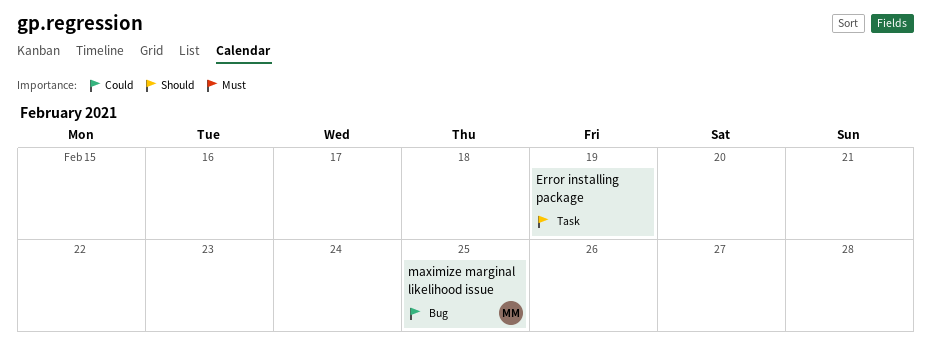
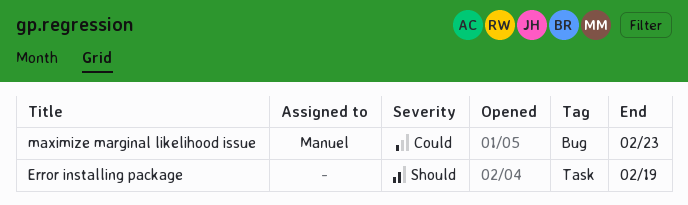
maximize marginal likelihood issue, due: Feb 25 -> Feb 23

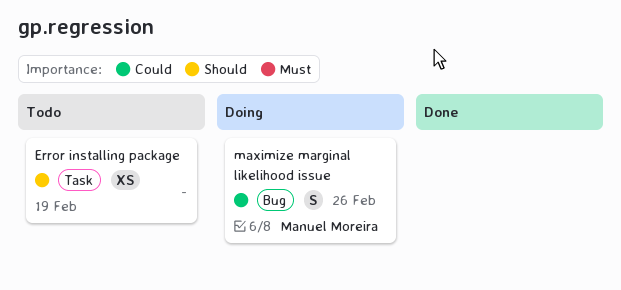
maximize marginal likelihood issue, due: Feb 23 -> Feb 26

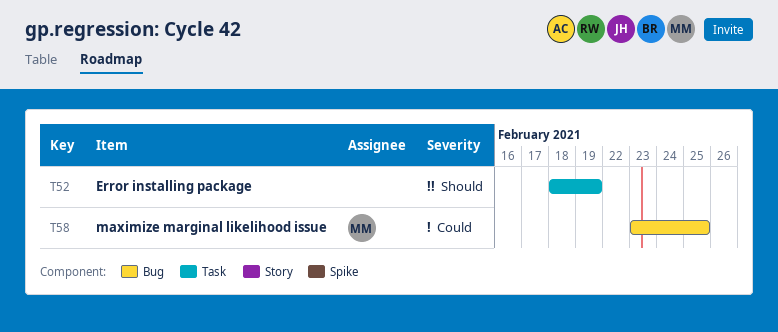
maximize marginal likelihood issue, due: Feb 26 -> Feb 25

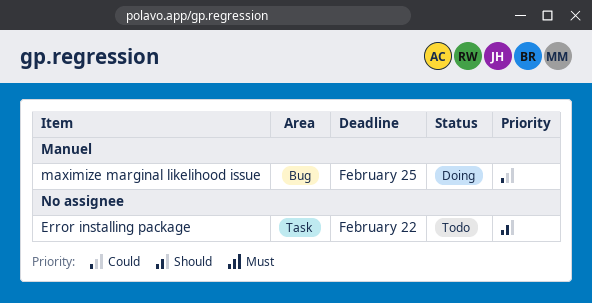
Error installing package, due: Feb 19 -> Feb 22

